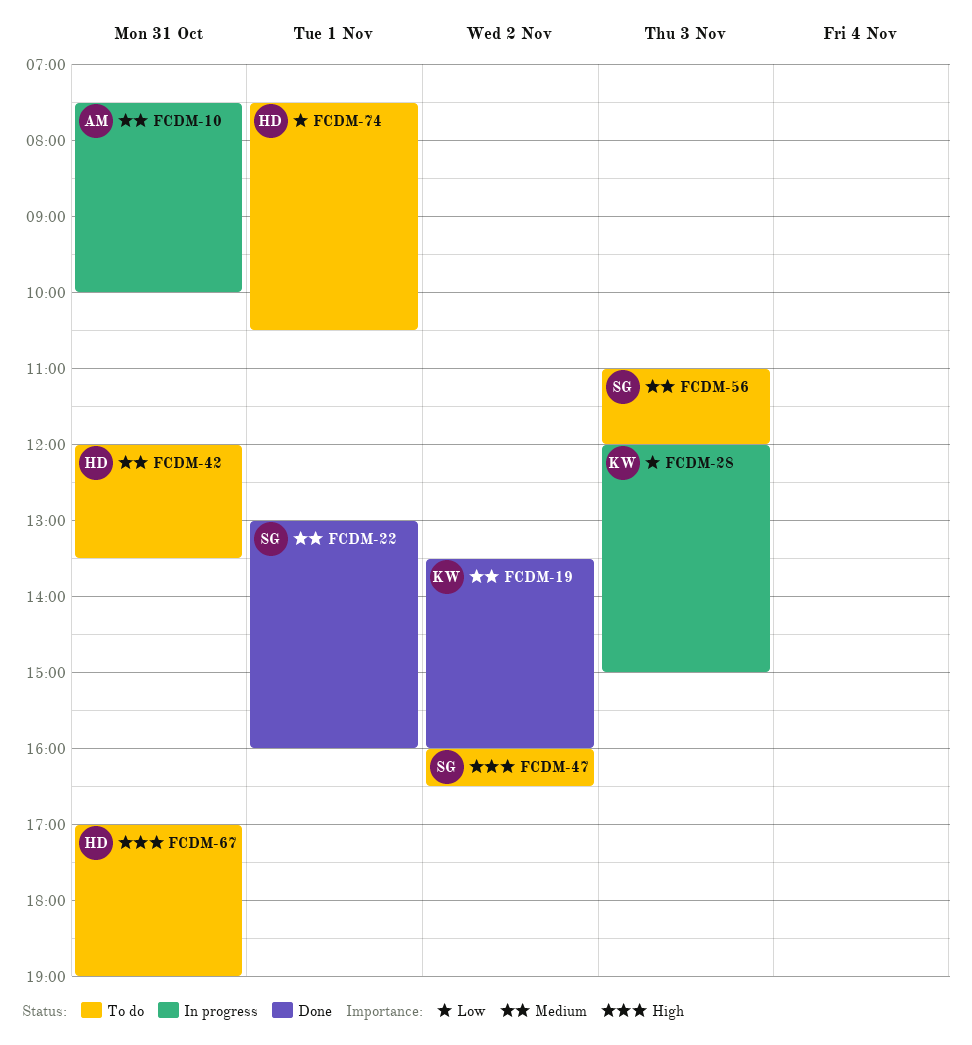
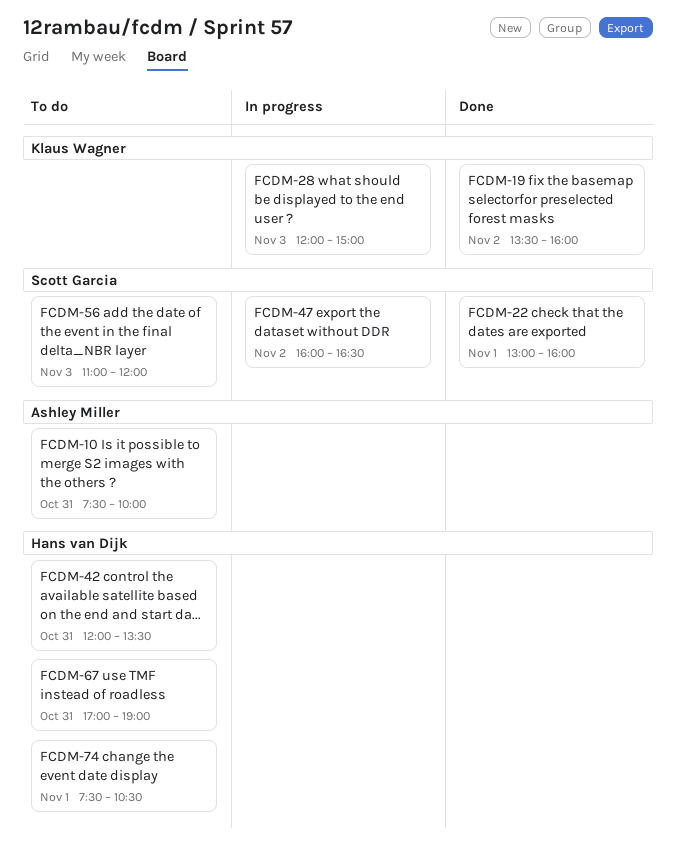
FCDM-10, status: In progress -> To do
FCDM-47, status: To do -> In progress

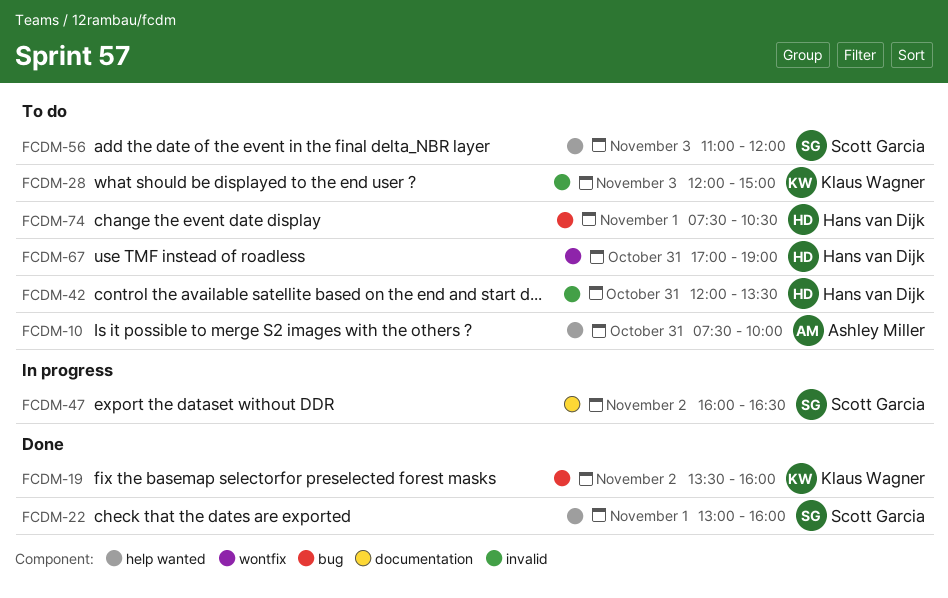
FCDM-28, status: In progress -> To do

